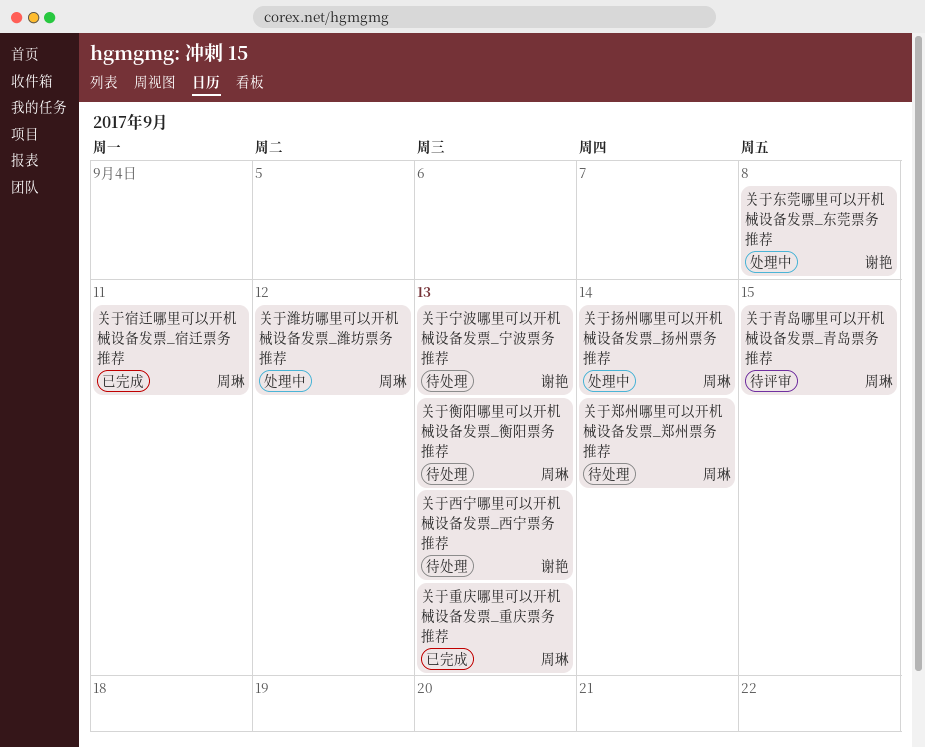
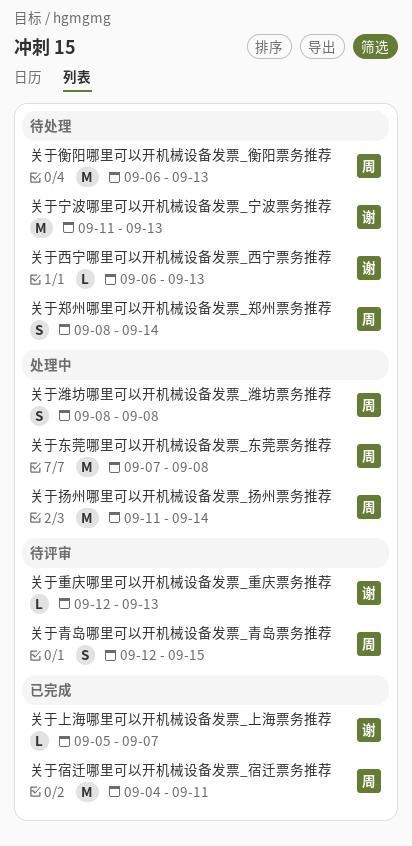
关于上海哪里可以开机械设备发票_上海票务推荐: none -> present
关于东莞哪里可以开机械设备发票_东莞票务推荐, owner: 谢艳 -> 周琳
关于潍坊哪里可以开机械设备发票_潍坊票务推荐, due: Sep 12 -> Sep 8
关于重庆哪里可以开机械设备发票_重庆票务推荐, status: 已完成 -> 待评审
关于重庆哪里可以开机械设备发票_重庆票务推荐, owner: 周琳 -> 谢艳

